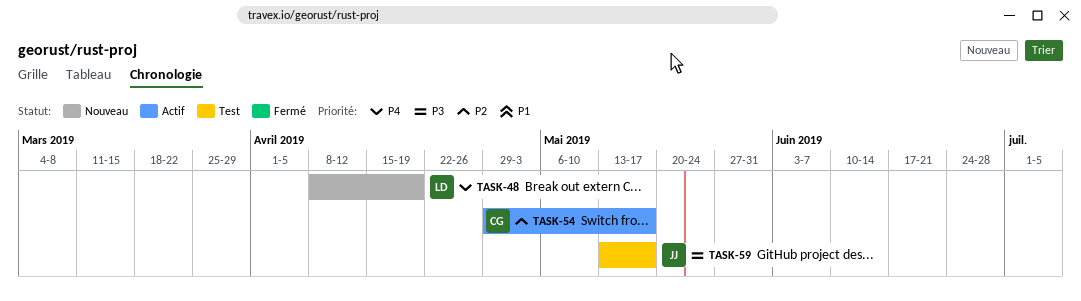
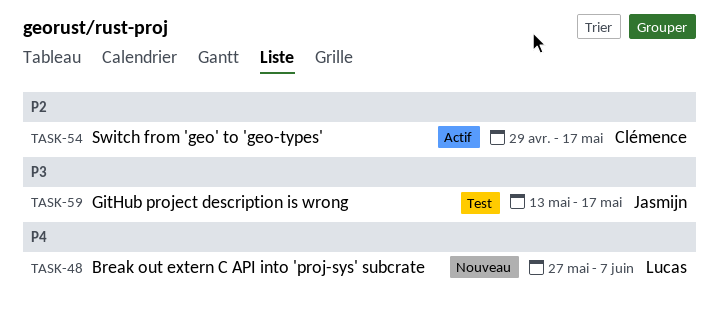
TASK-48, start: Apr 8 -> May 27
TASK-48, due: Apr 19 -> Jun 7

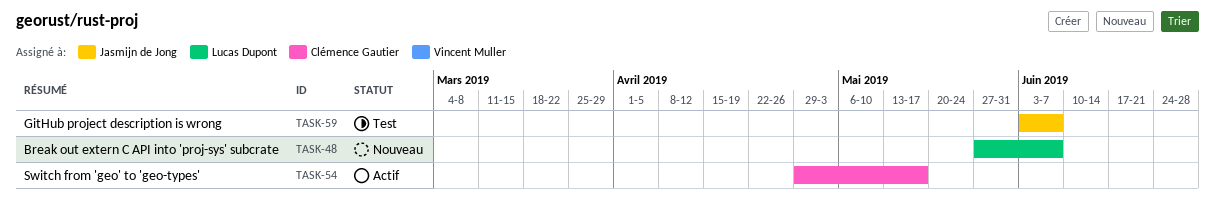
TASK-59, start: May 13 -> Jun 3
TASK-59, due: May 17 -> Jun 7

